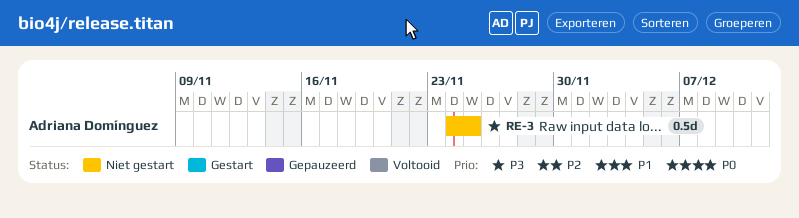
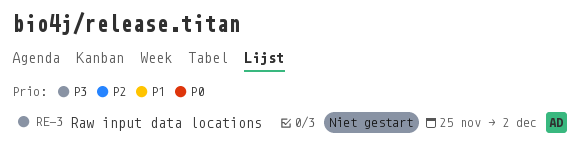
RE-3, start: Nov 24 -> Nov 25
RE-3, due: Nov 25 -> Dec 2

